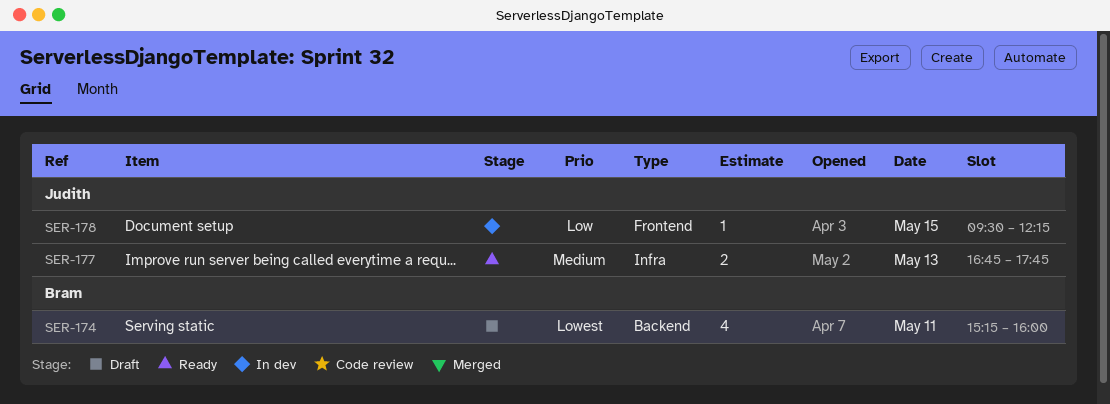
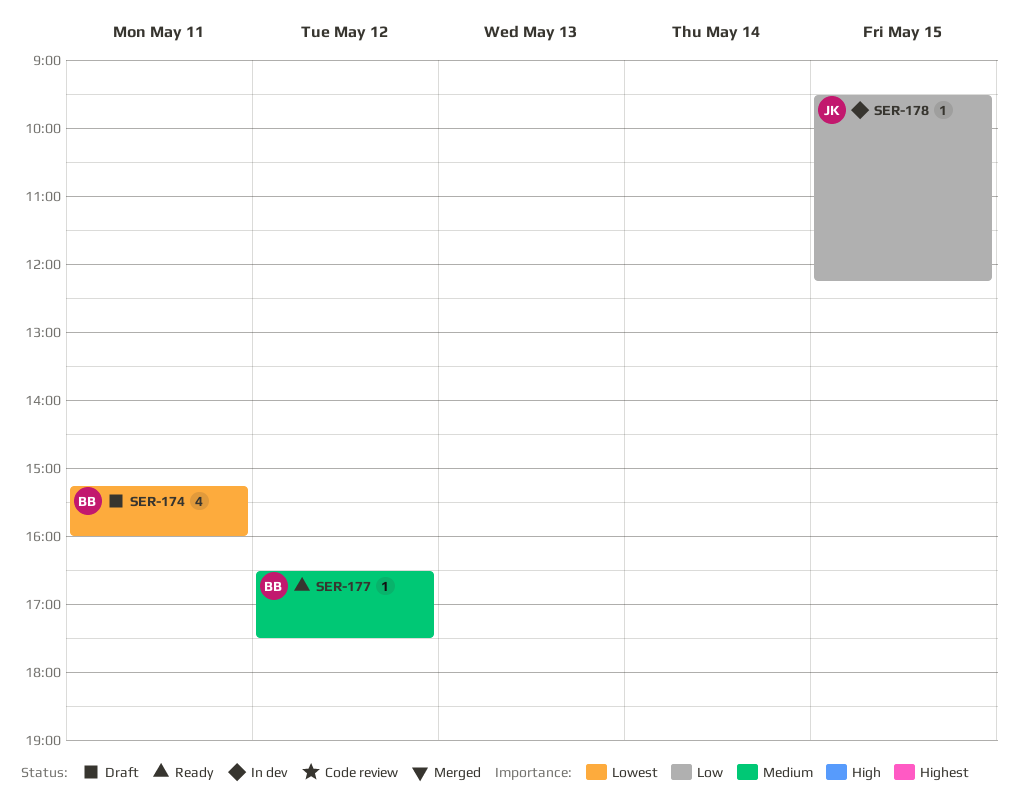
SER-177, owner: Judith -> Bram
SER-177, estimate: 2 -> 1
SER-177, day: May 13 -> May 12
SER-177, begins: 16:45 -> 16:30
SER-177, ends: 17:45 -> 17:30

